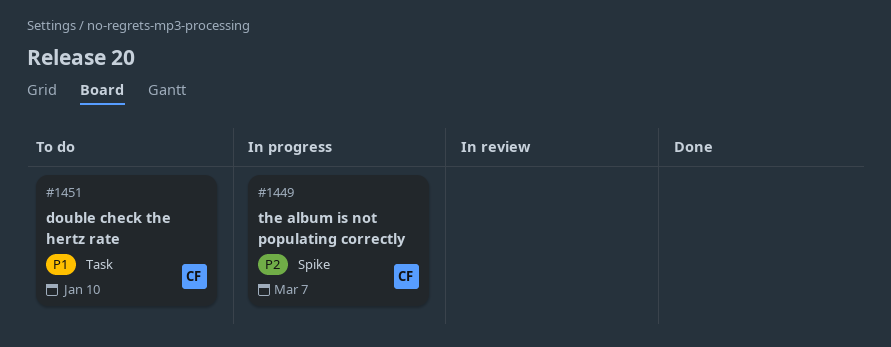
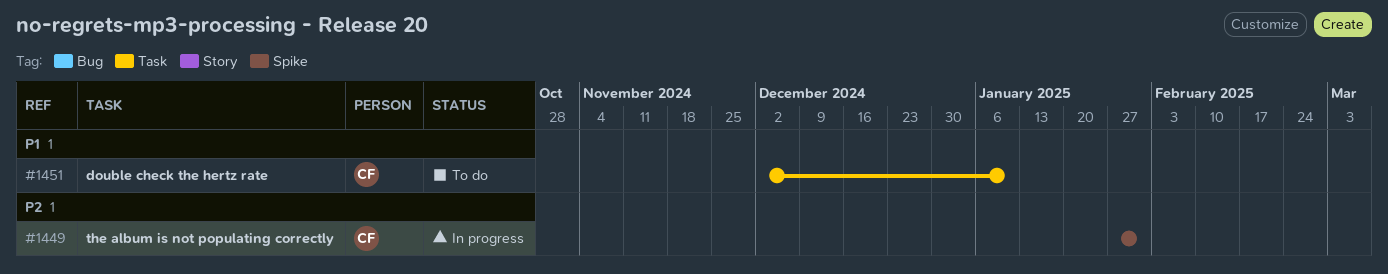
#1449, due: Mar 7 -> Jan 31

